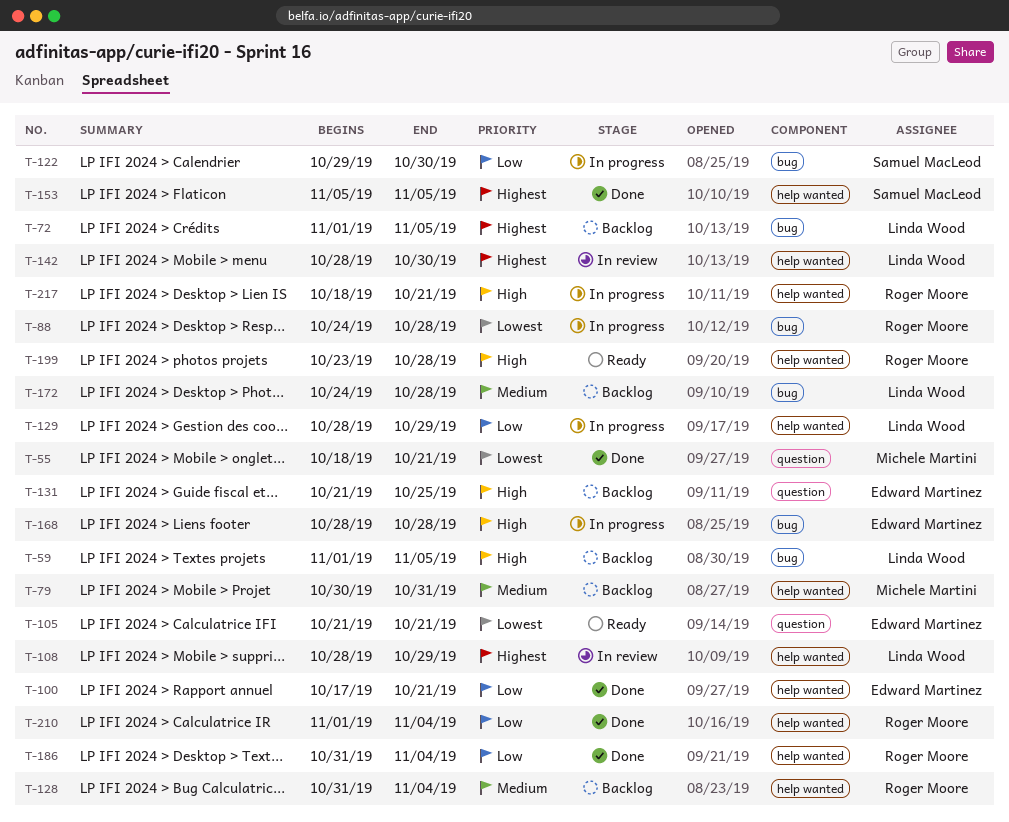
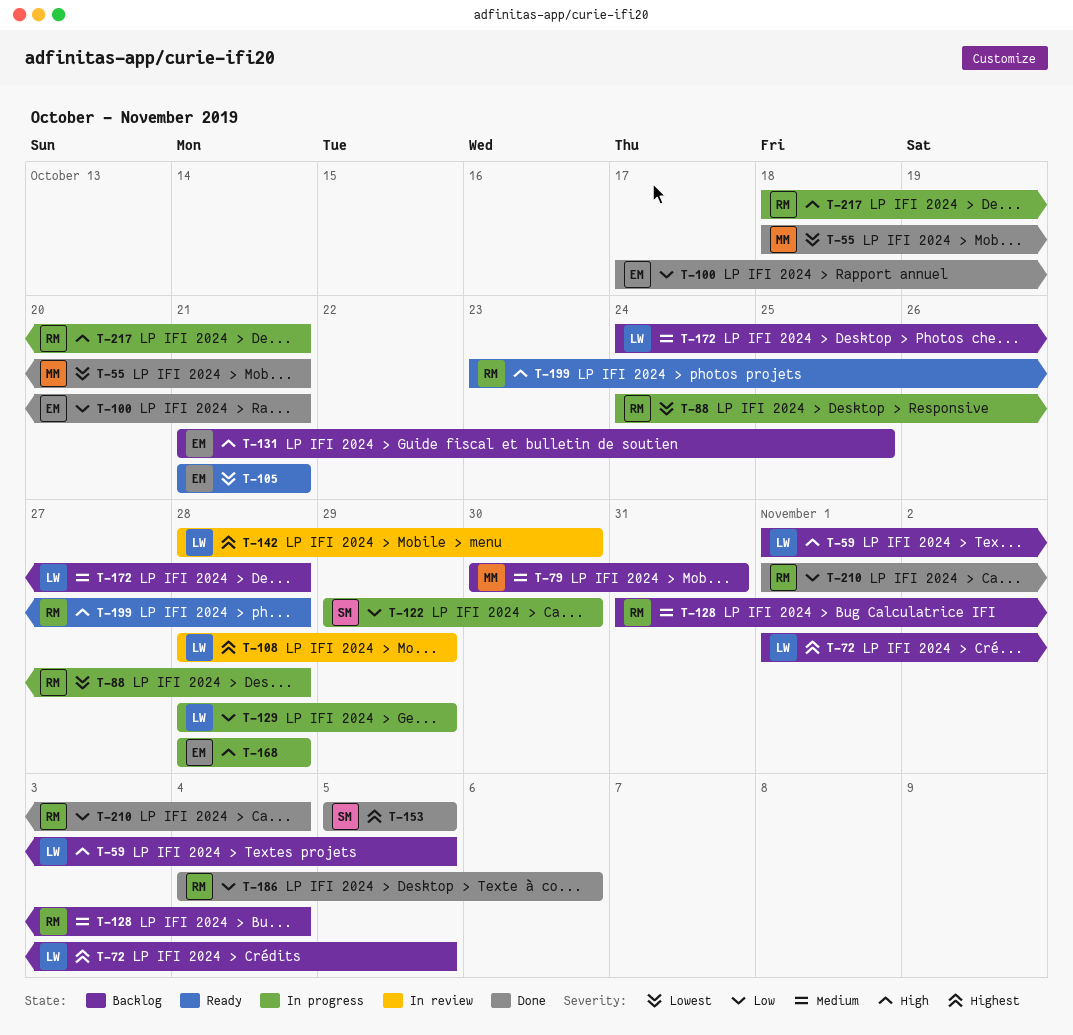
T-186, start: Oct 31 -> Nov 4
T-186, due: Nov 4 -> Nov 6

